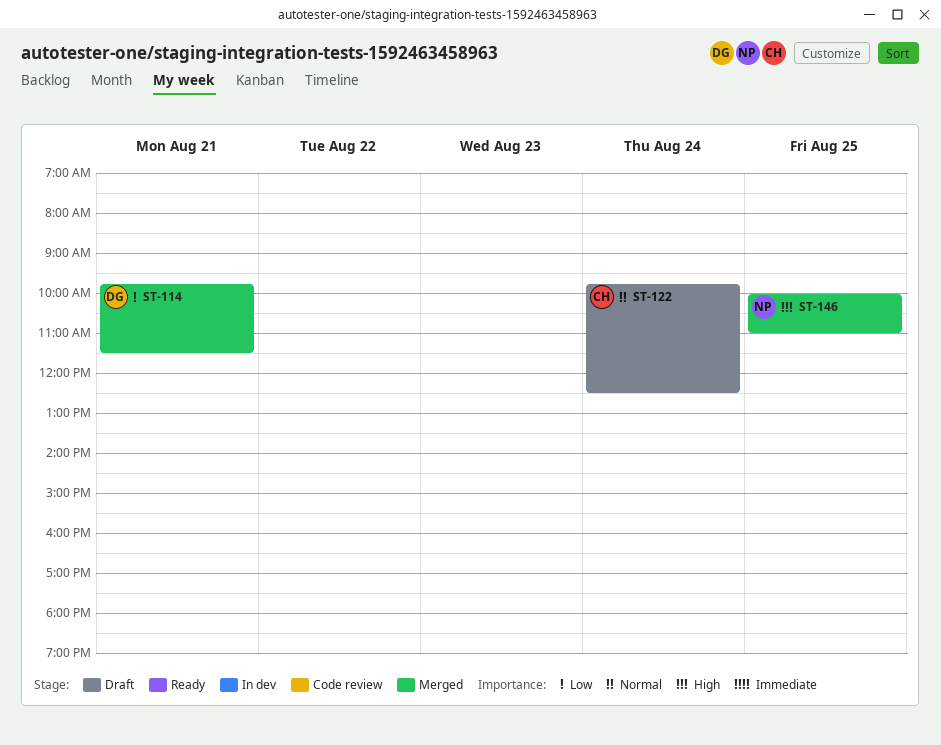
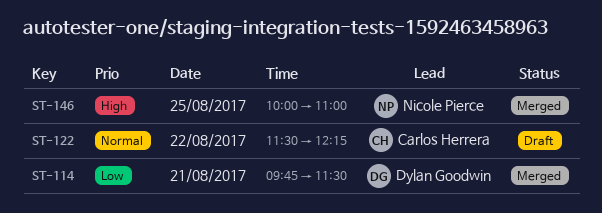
ST-122, day: Aug 24 -> Aug 22
ST-122, begins: 09:45 -> 11:30
ST-122, ends: 12:30 -> 12:15

